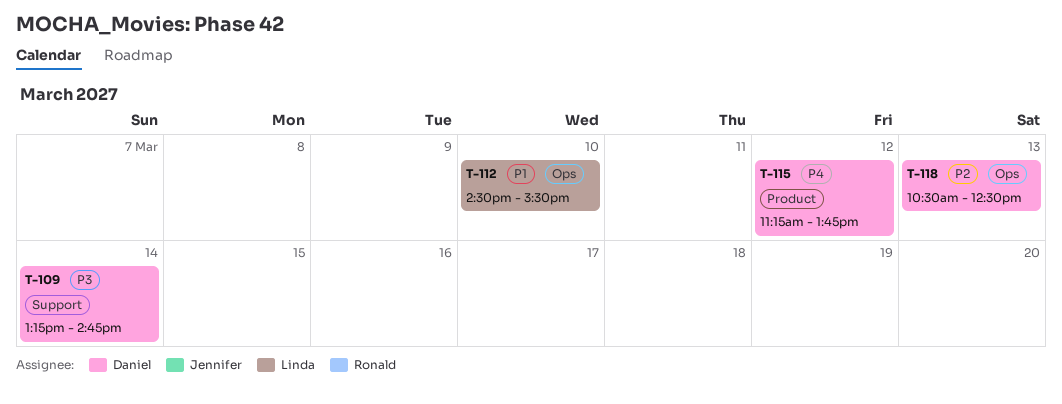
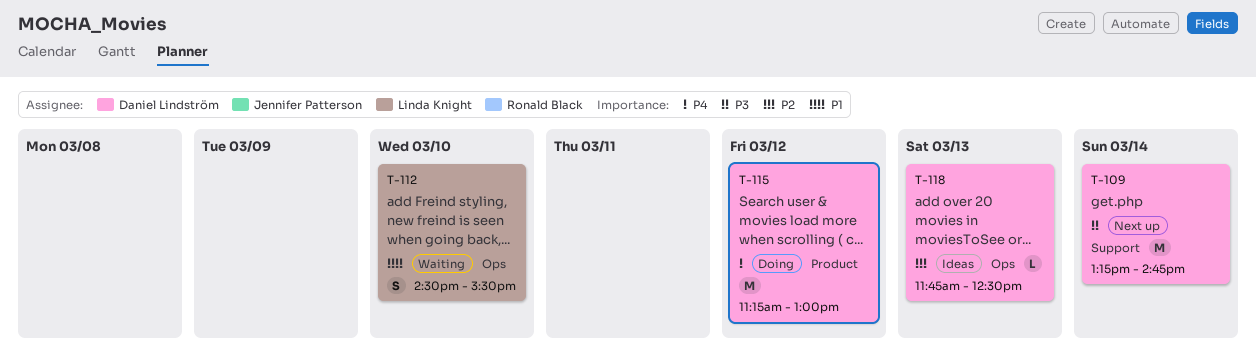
T-115, ends: 13:45 -> 13:00
T-118, begins: 10:30 -> 11:45

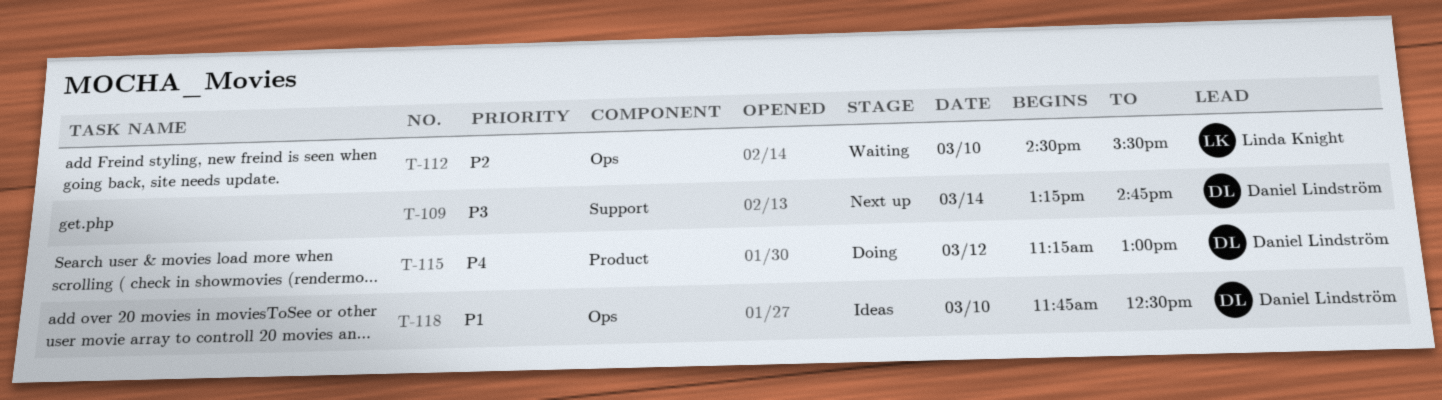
T-112, priority: P1 -> P2
T-118, priority: P2 -> P1
T-118, day: Mar 13 -> Mar 10

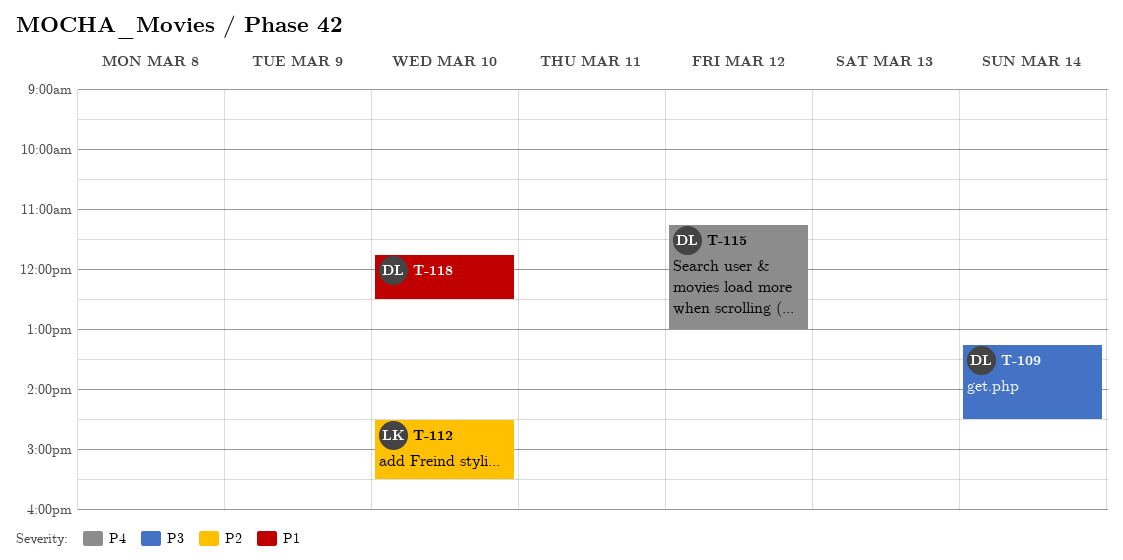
T-109, ends: 14:45 -> 14:30

